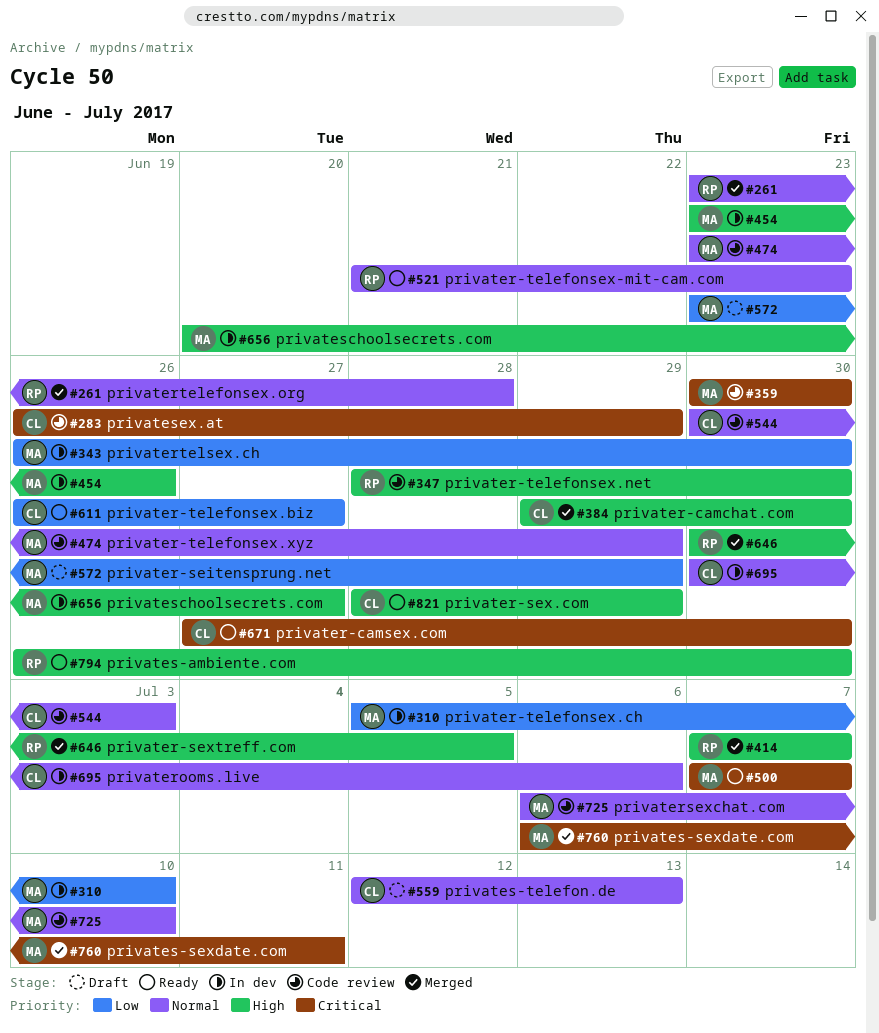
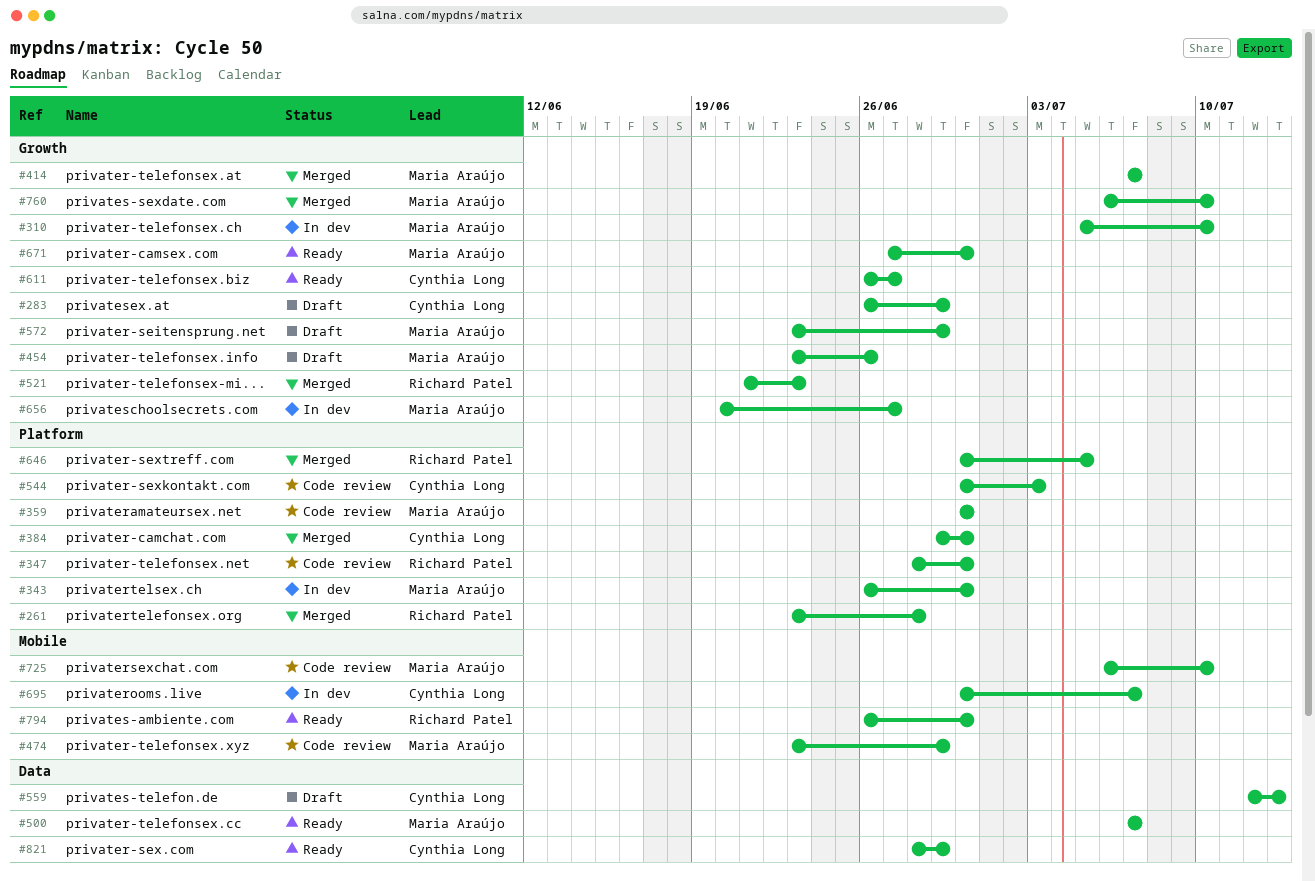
#283, status: Code review -> Draft
#414, owner: Richard Patel -> Maria Araújo
#454, status: In dev -> Draft
#521, status: Ready -> Merged
#671, owner: Cynthia Long -> Maria Araújo
#695, due: Jul 6 -> Jul 7
#760, due: Jul 11 -> Jul 10

